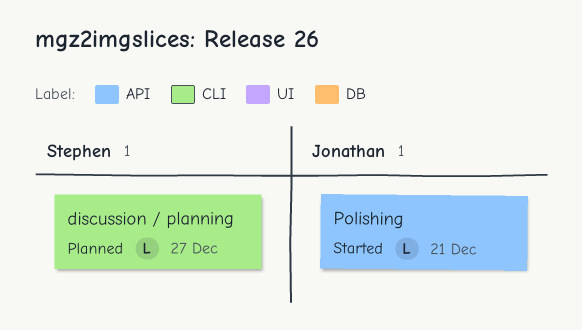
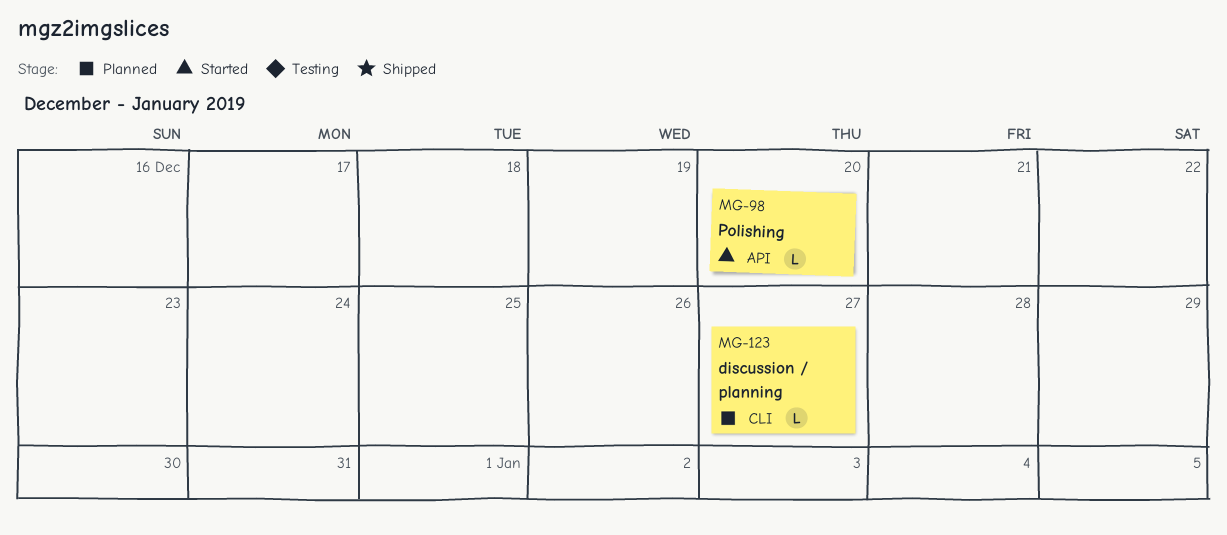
Polishing, due: Dec 21 -> Dec 20

